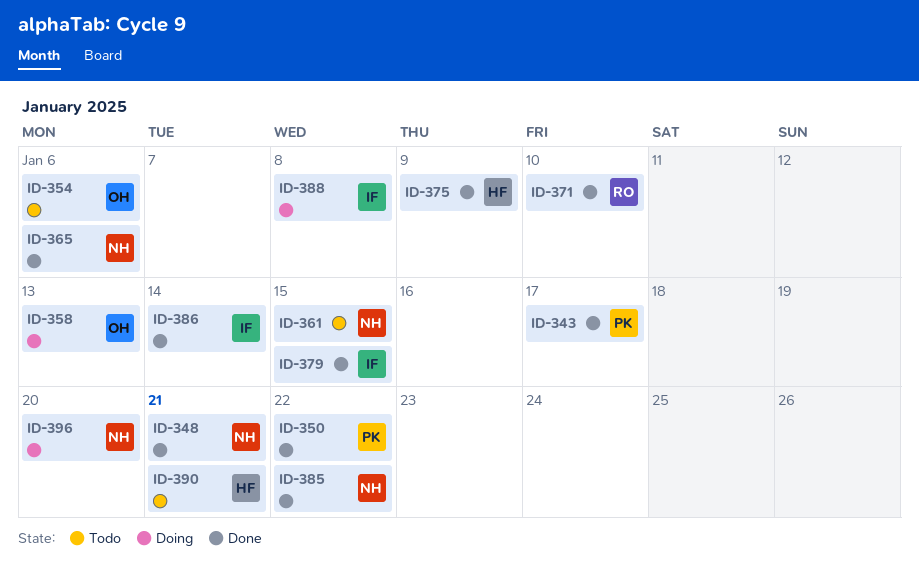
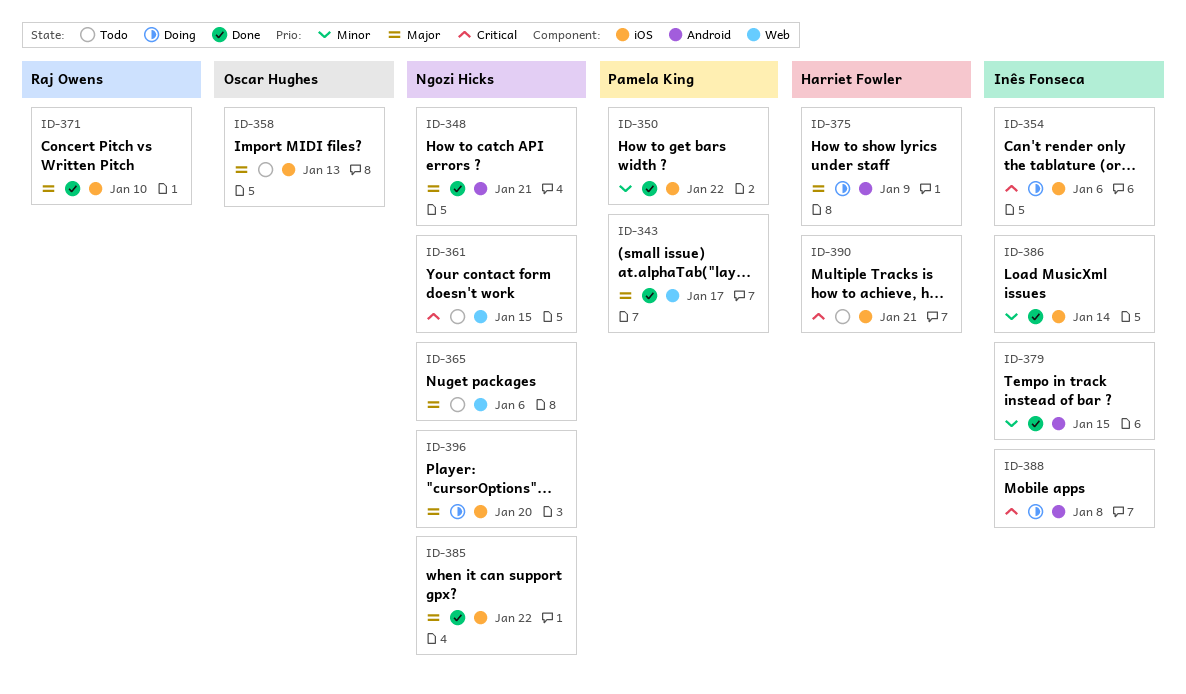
ID-354, status: Todo -> Doing
ID-354, owner: Oscar Hughes -> Inês Fonseca
ID-358, status: Doing -> Todo
ID-365, status: Done -> Todo
ID-375, status: Done -> Doing

